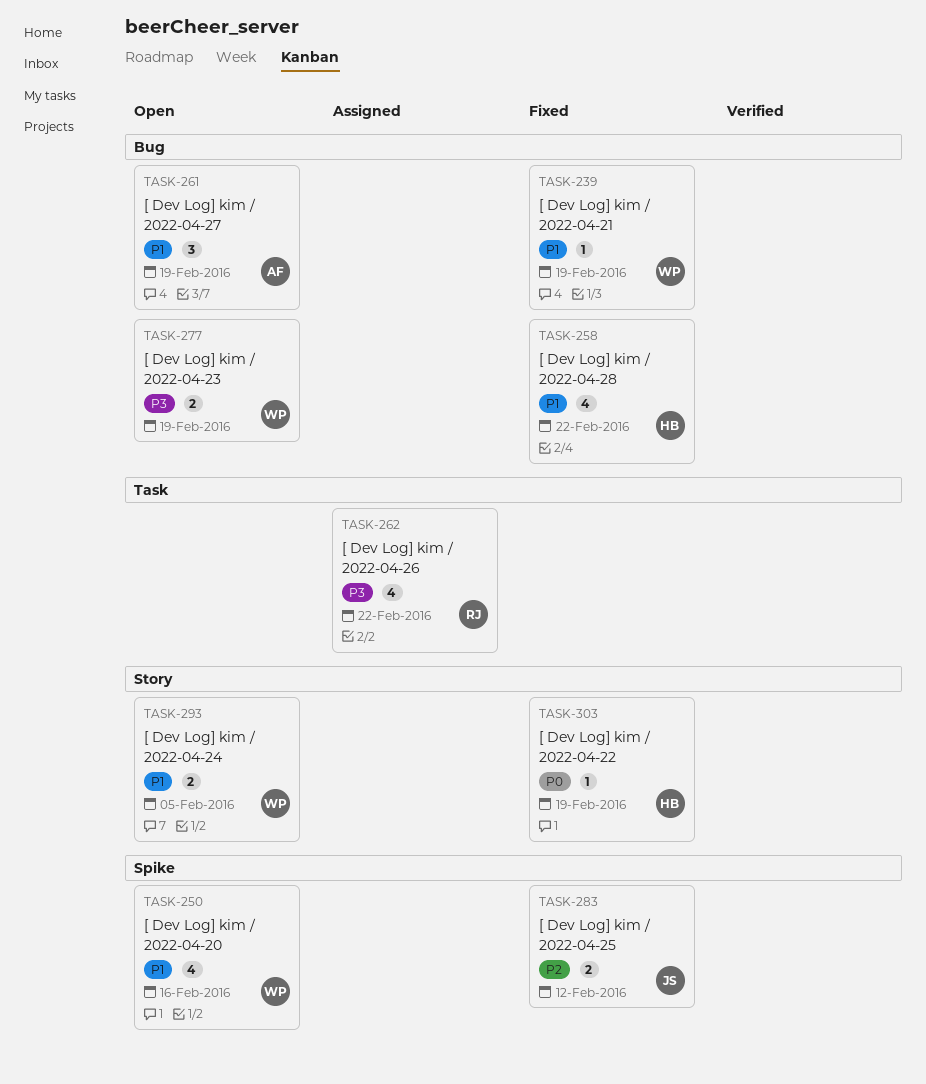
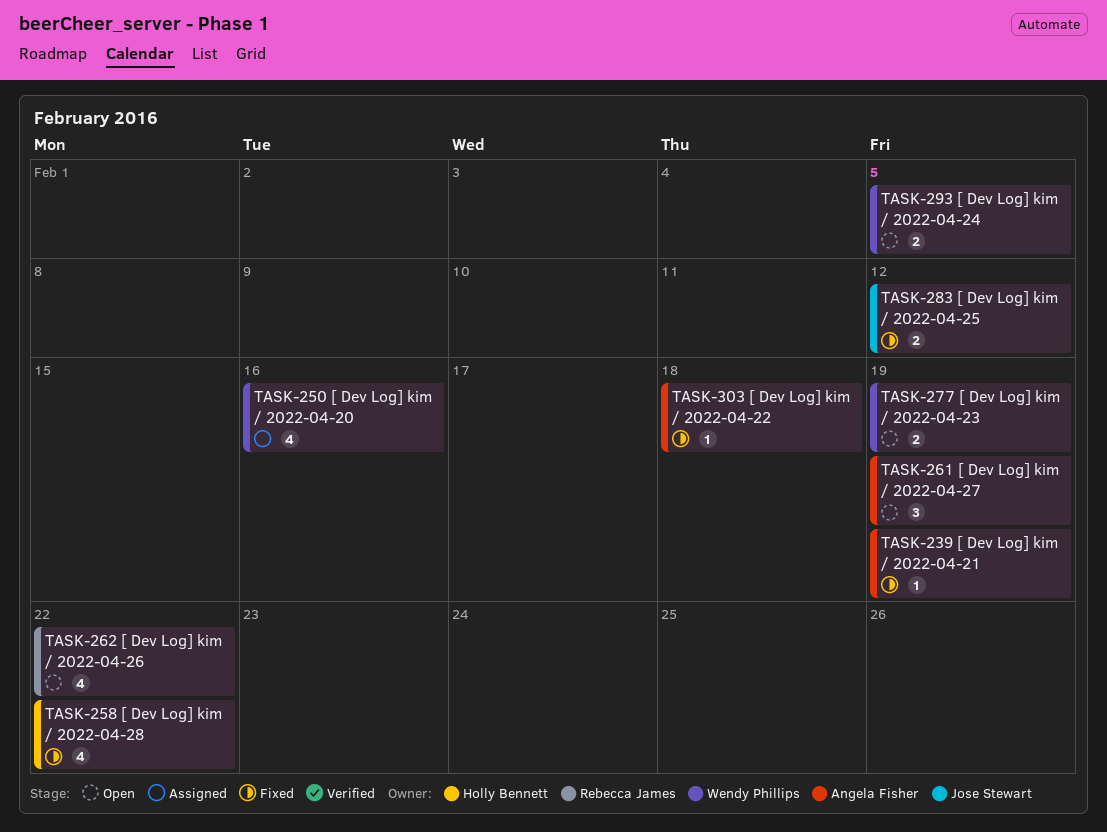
TASK-239, owner: Wendy Phillips -> Angela Fisher
TASK-250, status: Open -> Assigned
TASK-262, status: Assigned -> Open
TASK-303, owner: Holly Bennett -> Angela Fisher
TASK-303, due: Feb 19 -> Feb 18

